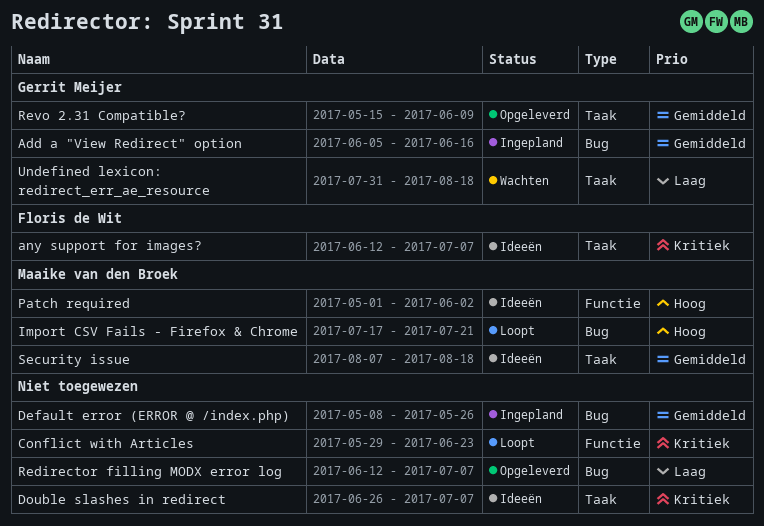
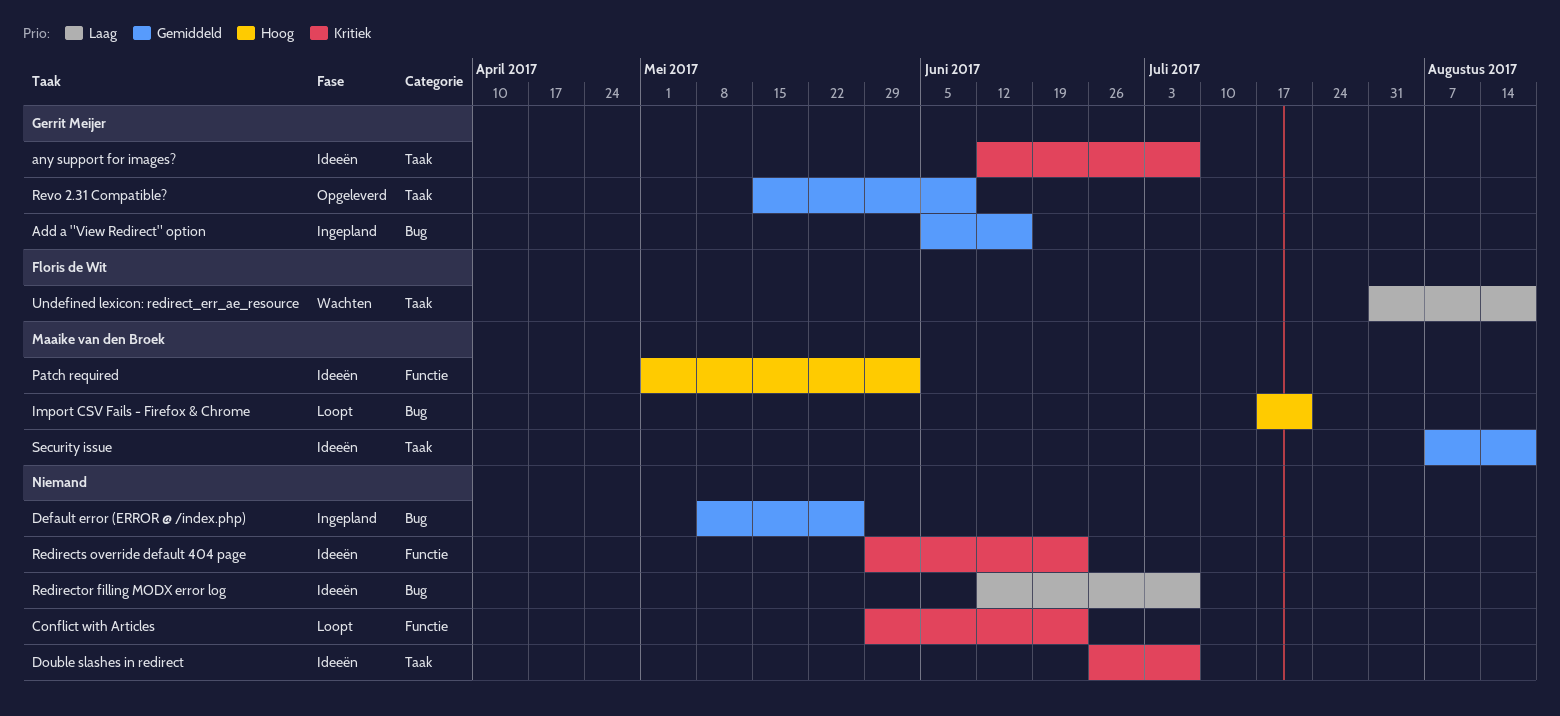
any support for images?, owner: Floris de Wit -> Gerrit Meijer
Redirector filling MODX error log, status: Opgeleverd -> Ideeën
Redirects override default 404 page: none -> present
Undefined lexicon: redirect_err_ae_resource, owner: Gerrit Meijer -> Floris de Wit

